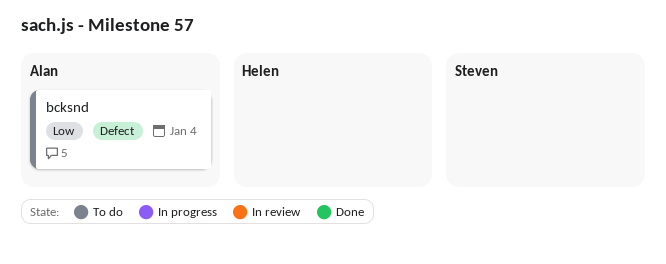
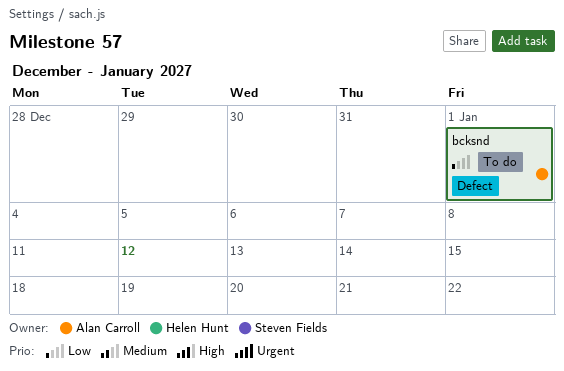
bcksnd, due: Jan 4 -> Jan 1

